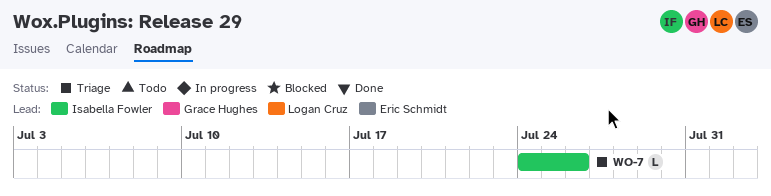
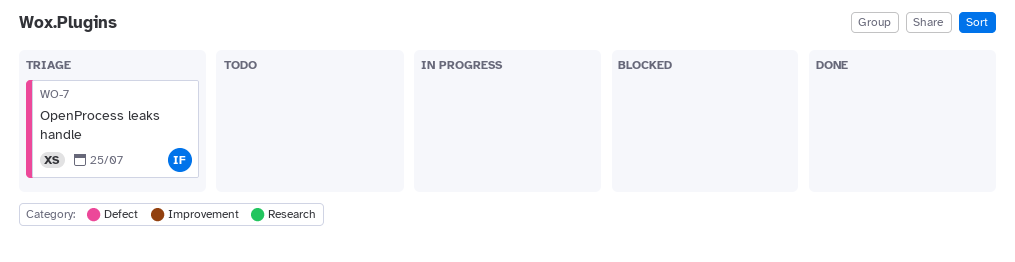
WO-7, estimate: L -> XS
WO-7, due: Jul 26 -> Jul 25

